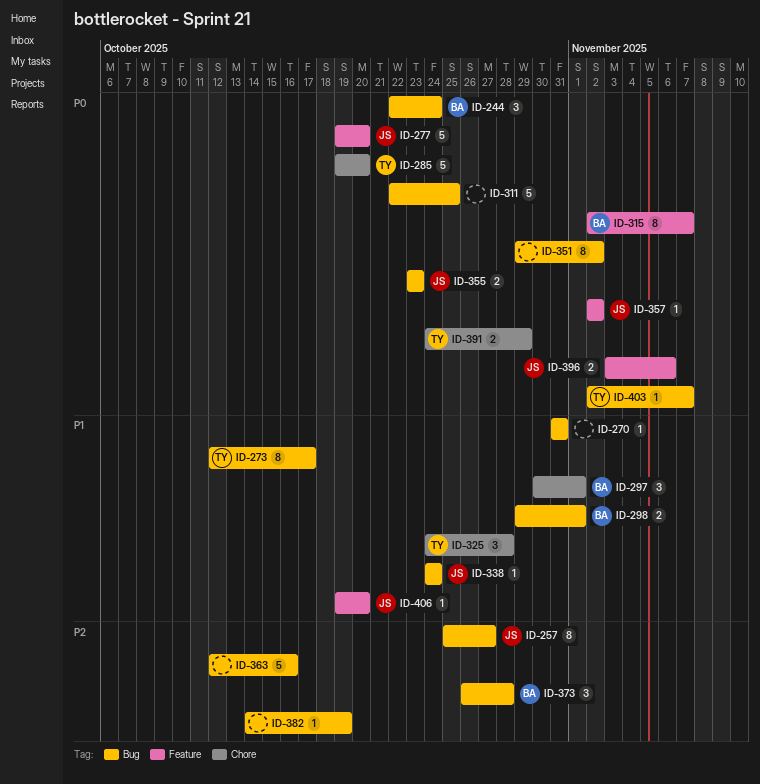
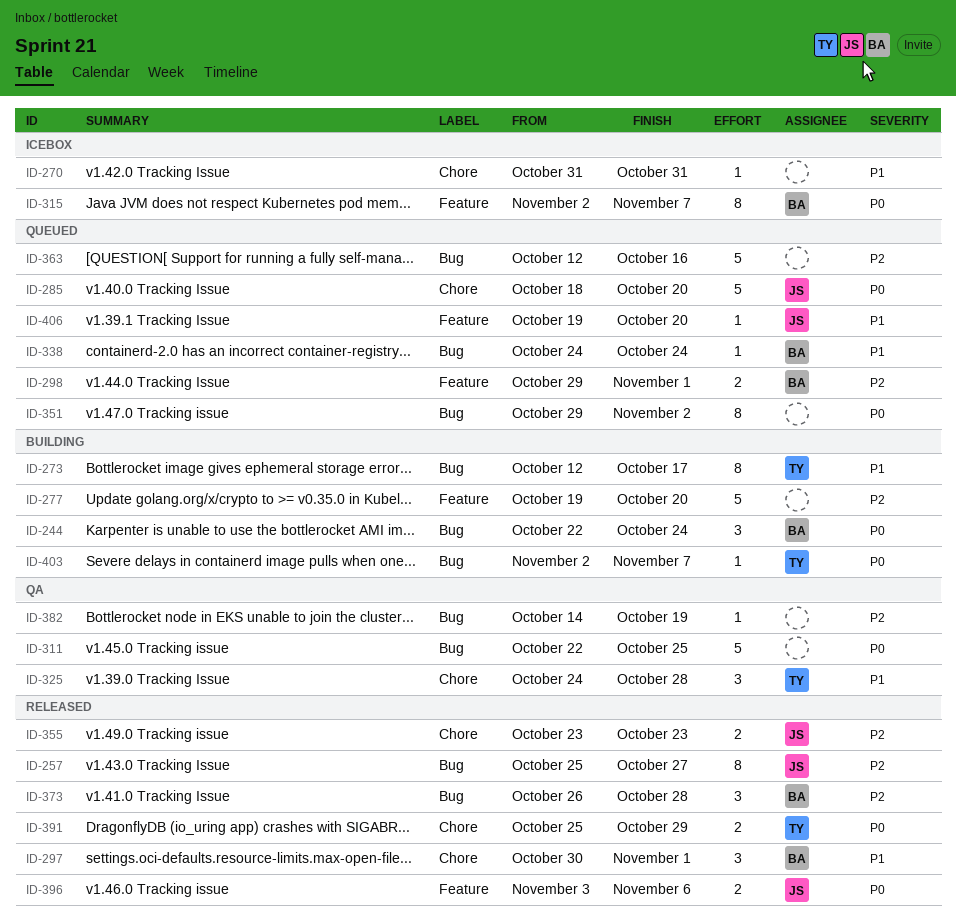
ID-270, label: Bug -> Chore
ID-277, owner: JS -> none
ID-277, priority: P0 -> P2
ID-285, owner: TY -> JS
ID-285, start: Oct 19 -> Oct 18
ID-298, priority: P1 -> P2
ID-298, label: Bug -> Feature
ID-338, owner: JS -> BA
ID-355, priority: P0 -> P2
ID-355, label: Bug -> Chore
ID-357: present -> none
ID-391, start: Oct 24 -> Oct 25

